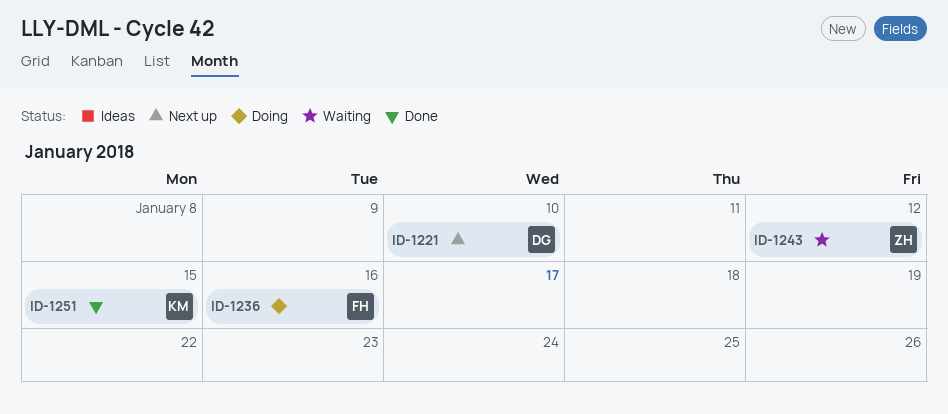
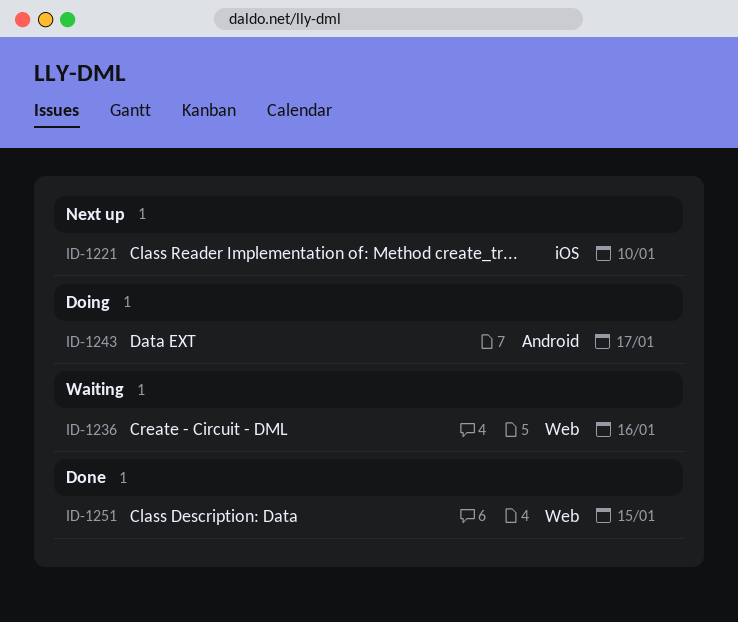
ID-1236, status: Doing -> Waiting
ID-1243, status: Waiting -> Doing
ID-1243, due: Jan 12 -> Jan 17

